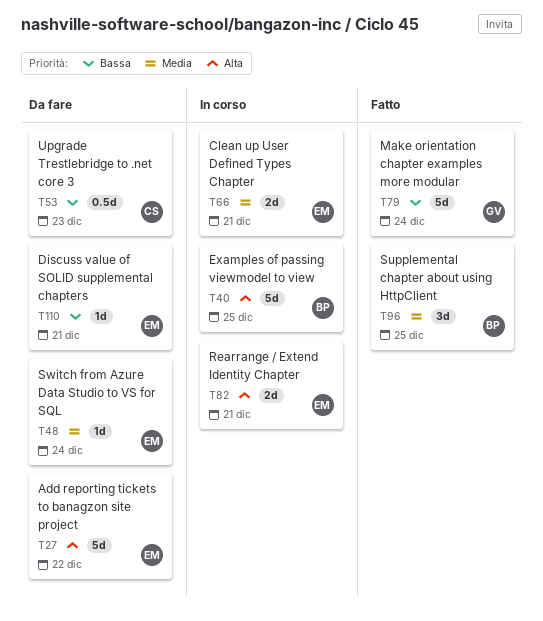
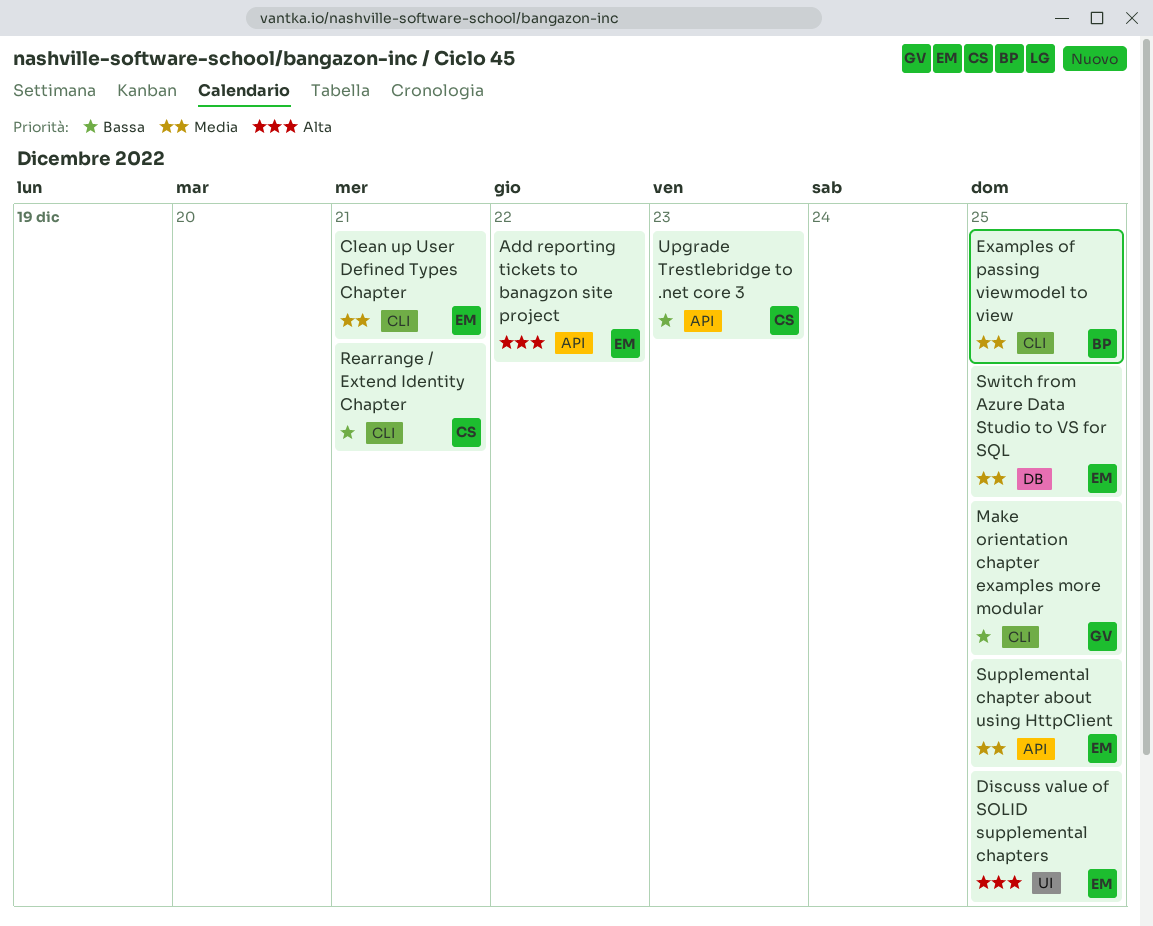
Discuss value of SOLID supplemental chapters, priority: Bassa -> Alta
Discuss value of SOLID supplemental chapters, due: Dec 21 -> Dec 25
Examples of passing viewmodel to view, priority: Alta -> Media
Make orientation chapter examples more modular, due: Dec 24 -> Dec 25
Rearrange / Extend Identity Chapter, owner: EM -> CS
Rearrange / Extend Identity Chapter, priority: Alta -> Bassa
Supplemental chapter about using HttpClient, owner: BP -> EM
Switch from Azure Data Studio to VS for SQL, due: Dec 24 -> Dec 25

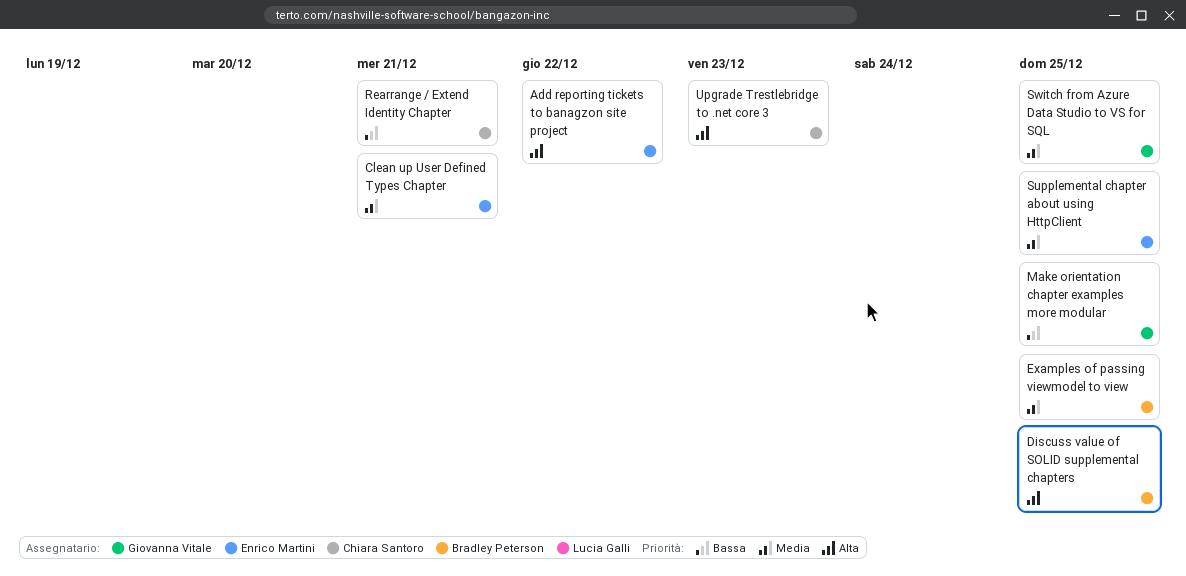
Discuss value of SOLID supplemental chapters, owner: Enrico Martini -> Bradley Peterson
Switch from Azure Data Studio to VS for SQL, owner: Enrico Martini -> Giovanna Vitale
Upgrade Trestlebridge to .net core 3, priority: Bassa -> Alta

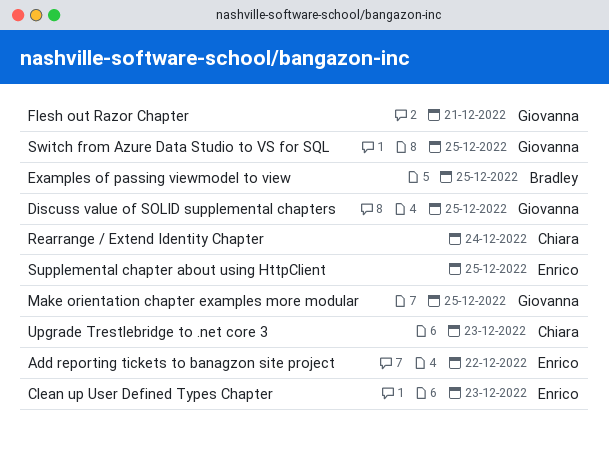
Clean up User Defined Types Chapter, due: Dec 21 -> Dec 23
Discuss value of SOLID supplemental chapters, owner: Bradley Peterson -> Giovanna Vitale
Flesh out Razor Chapter: none -> present
Rearrange / Extend Identity Chapter, due: Dec 21 -> Dec 24

